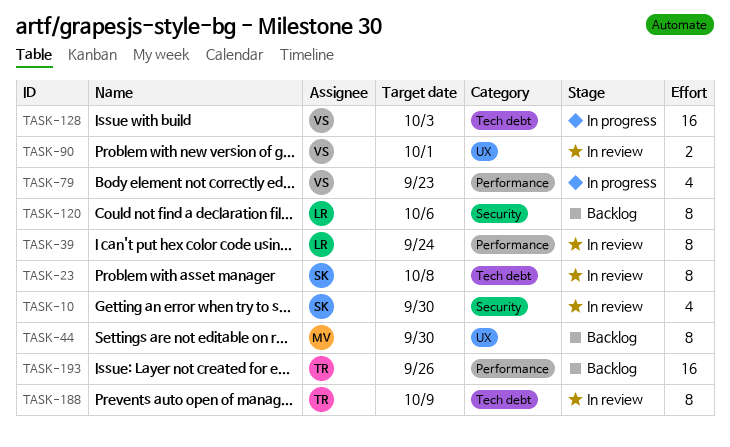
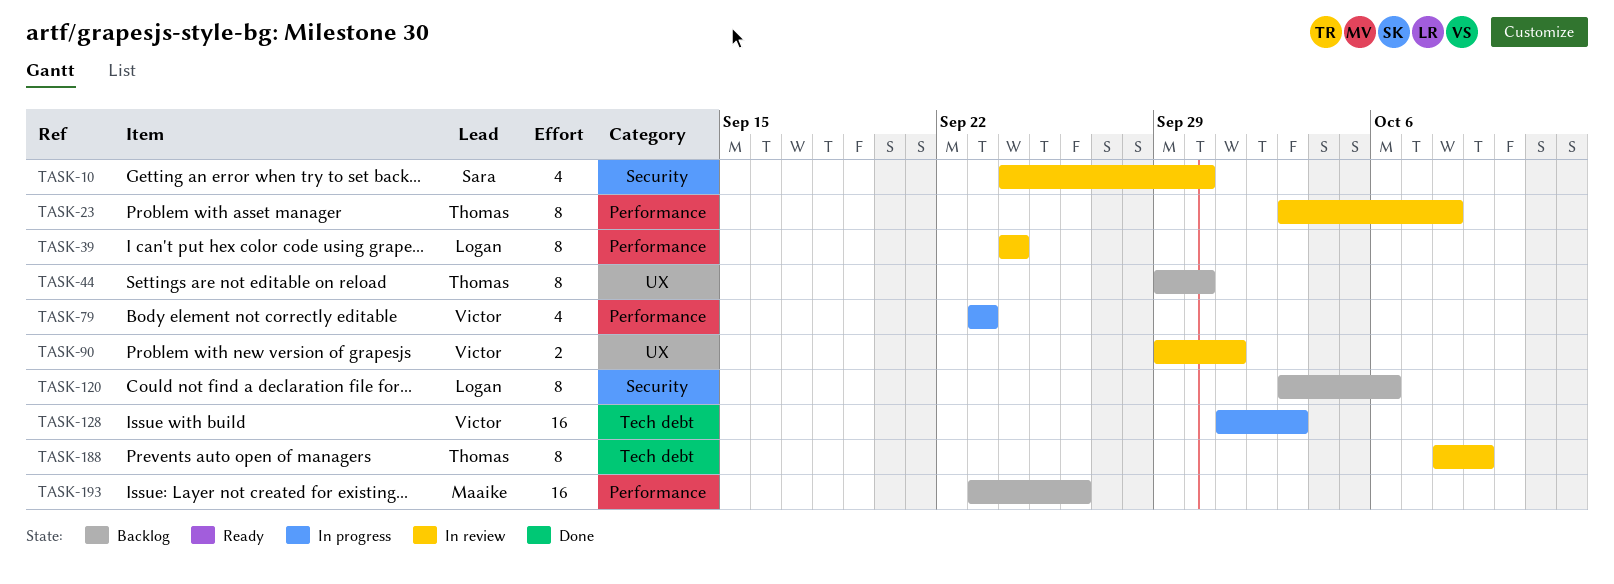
TASK-23, owner: Sara -> Thomas
TASK-23, label: Tech debt -> Performance
TASK-44, owner: Maaike -> Thomas
TASK-193, owner: Thomas -> Maaike

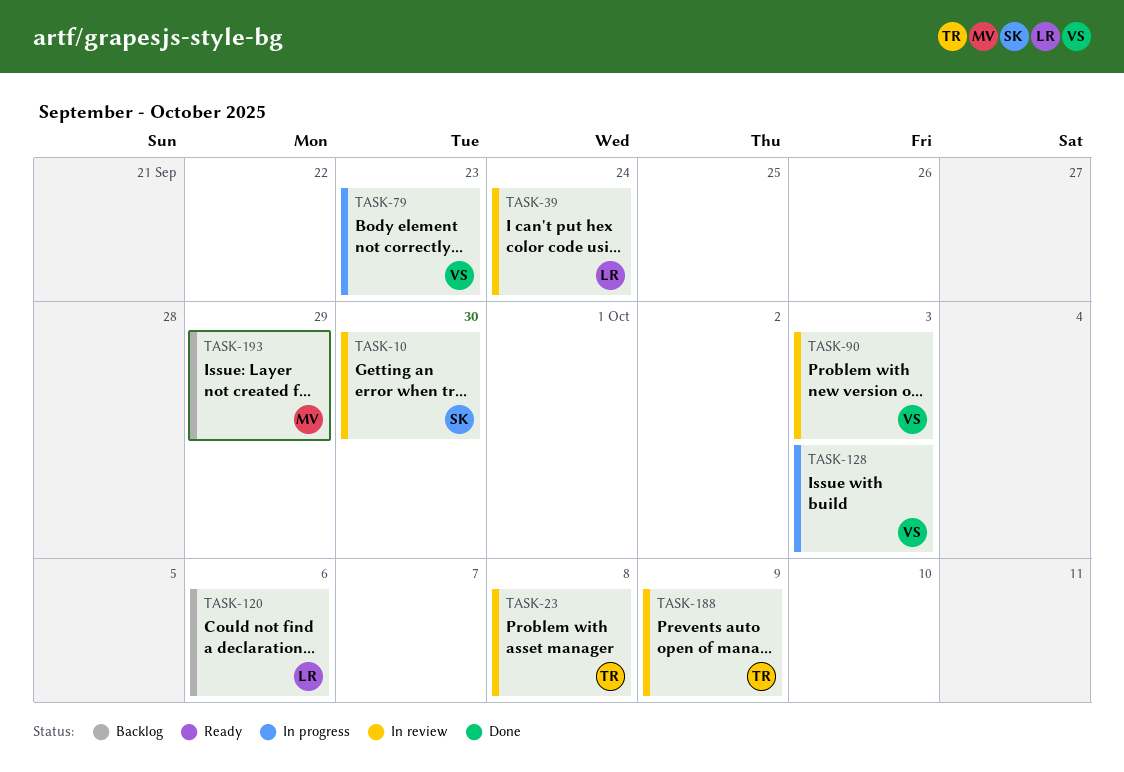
TASK-44: present -> none
TASK-90, due: Oct 1 -> Oct 3
TASK-193, due: Sep 26 -> Sep 29

